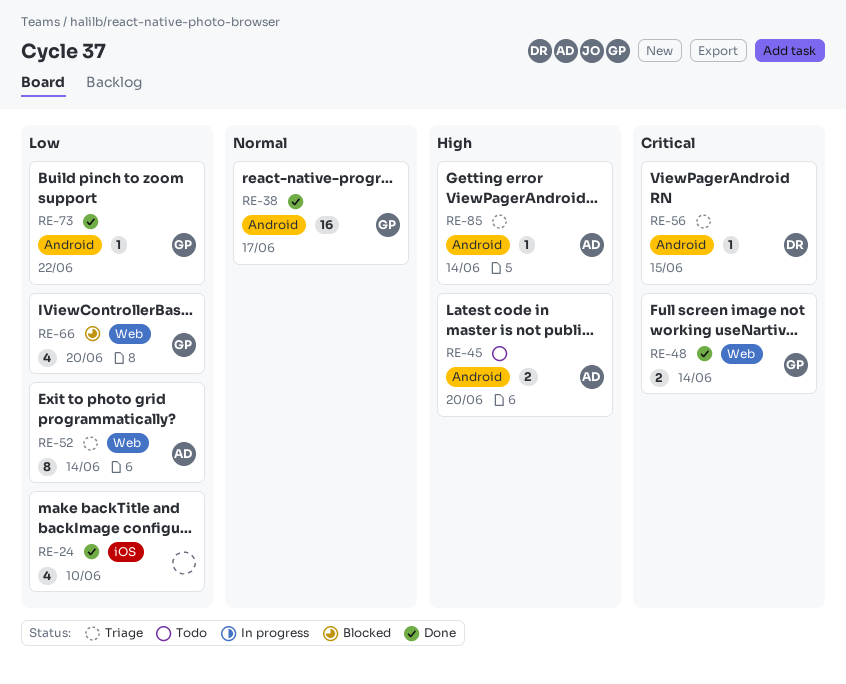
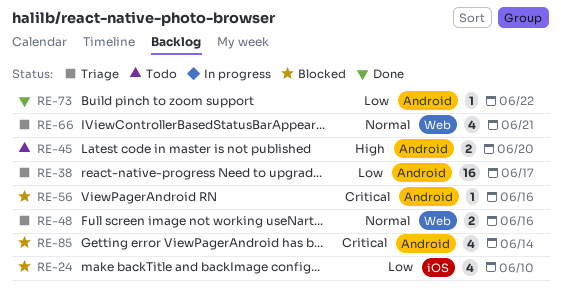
RE-24, status: Done -> Blocked
RE-38, status: Done -> Triage
RE-38, priority: Normal -> Low
RE-48, status: Done -> Triage
RE-48, priority: Critical -> Normal
RE-48, due: Jun 14 -> Jun 16
RE-52: present -> none
RE-56, status: Triage -> Blocked
RE-56, due: Jun 15 -> Jun 16
RE-66, status: Blocked -> Triage
RE-66, priority: Low -> Normal
RE-66, due: Jun 20 -> Jun 21
RE-85, status: Triage -> Blocked
RE-85, priority: High -> Critical
RE-85, estimate: 1 -> 4

